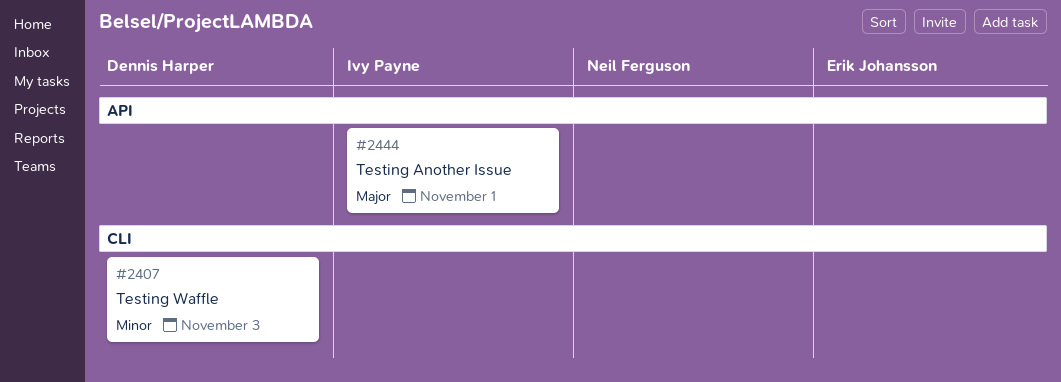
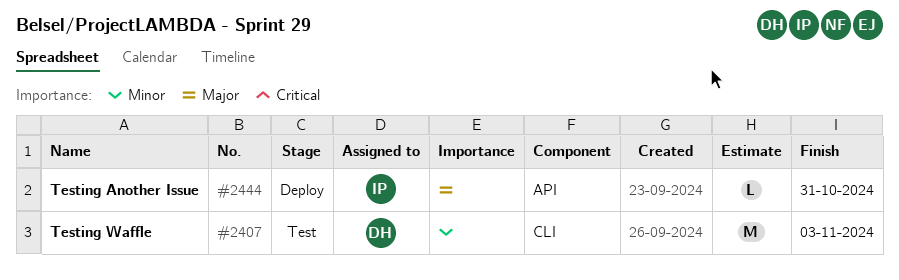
#2444, due: Nov 1 -> Oct 31

